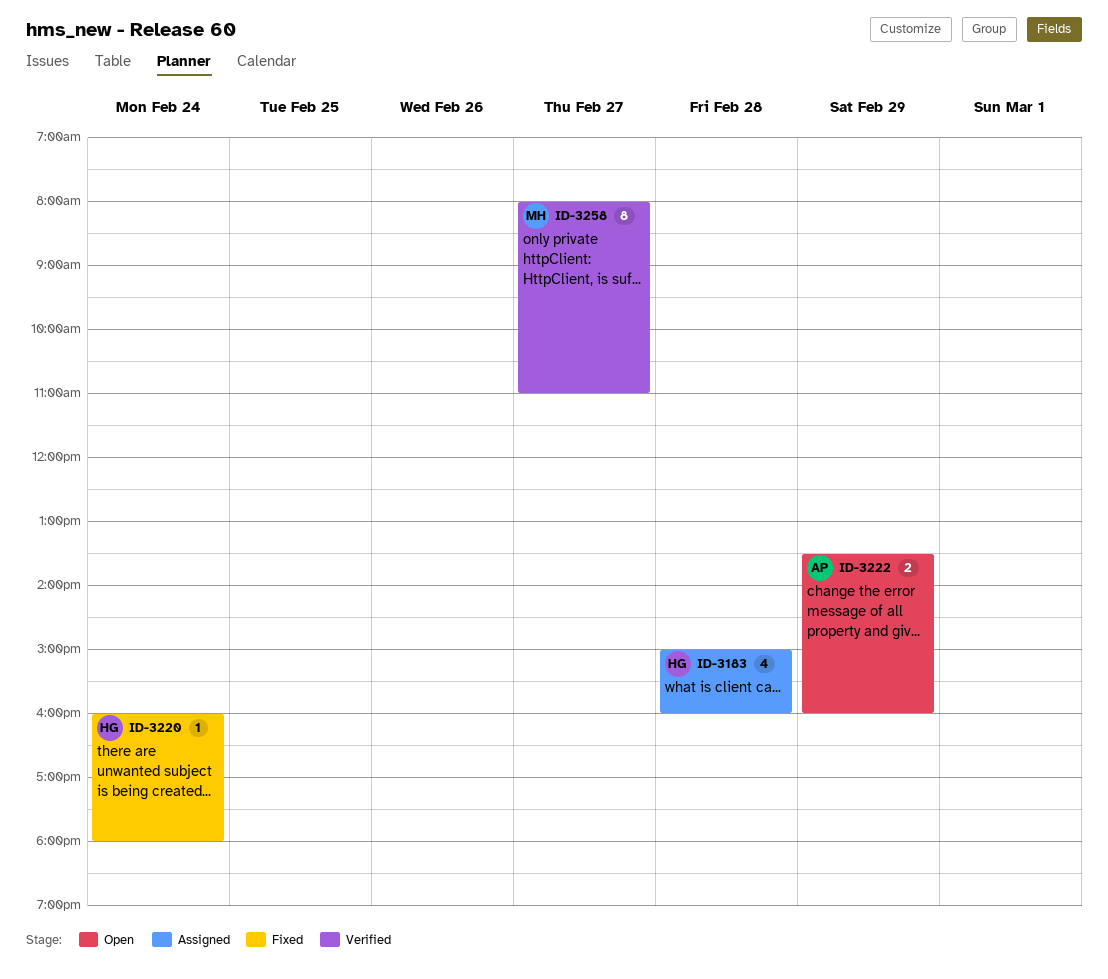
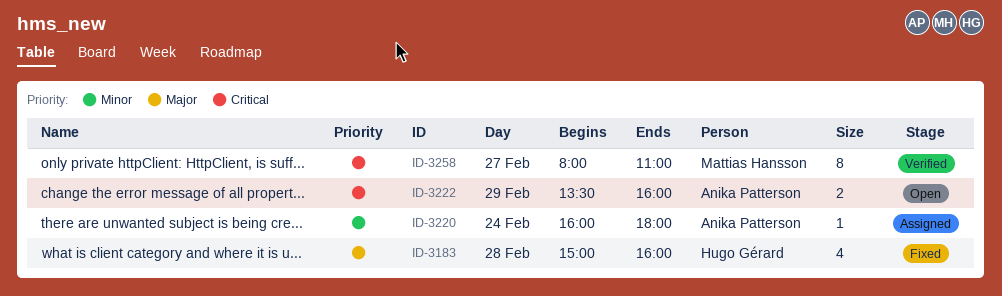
ID-3183, status: Assigned -> Fixed
ID-3220, status: Fixed -> Assigned
ID-3220, owner: Hugo Gérard -> Anika Patterson

